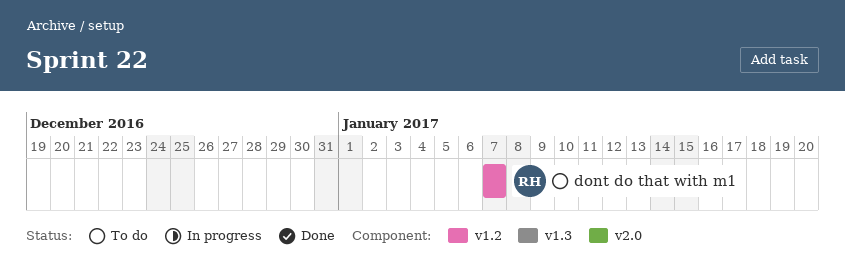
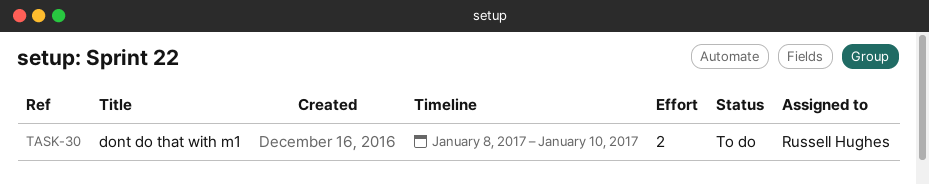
dont do that with m1, start: Jan 7 -> Jan 8
dont do that with m1, due: Jan 7 -> Jan 10

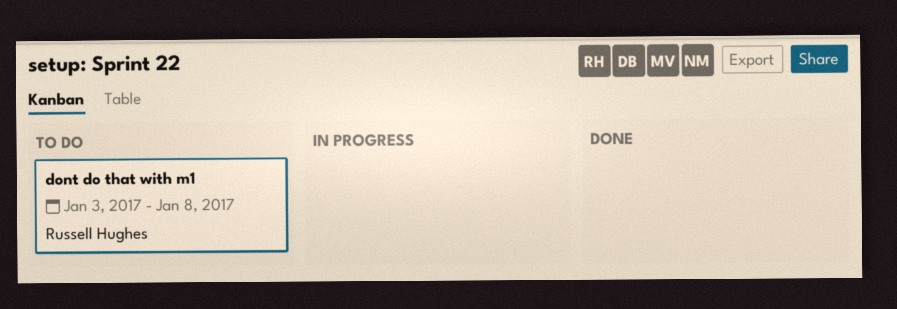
dont do that with m1, start: Jan 8 -> Jan 3
dont do that with m1, due: Jan 10 -> Jan 8

